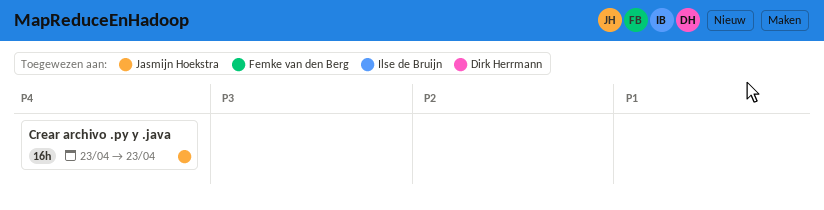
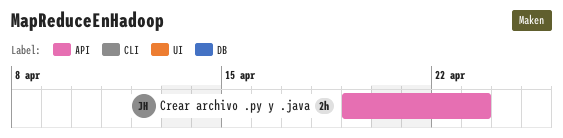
Crear archivo .py y .java, estimate: 16h -> 2h
Crear archivo .py y .java, start: Apr 23 -> Apr 19

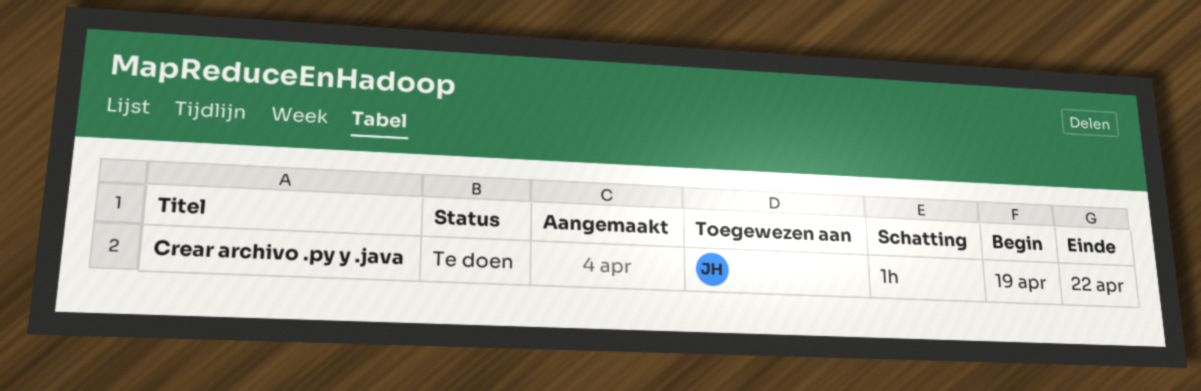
Crear archivo .py y .java, estimate: 2h -> 1h
Crear archivo .py y .java, due: Apr 23 -> Apr 22

